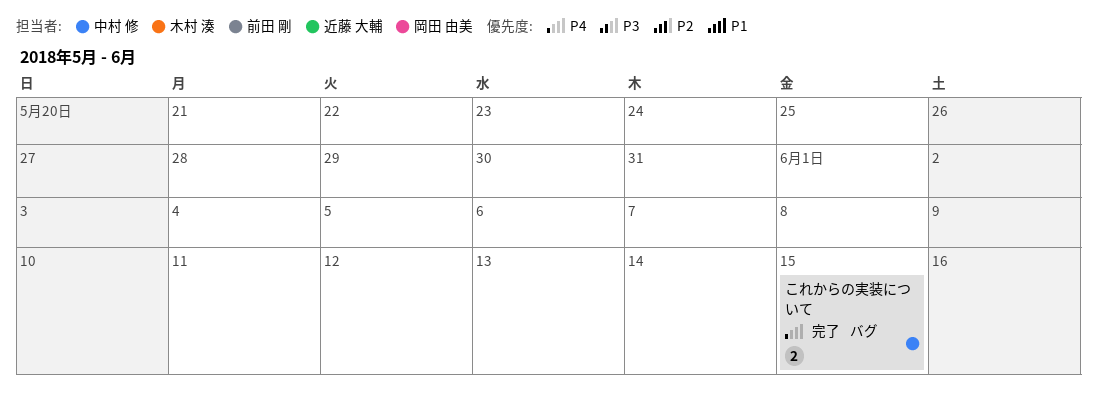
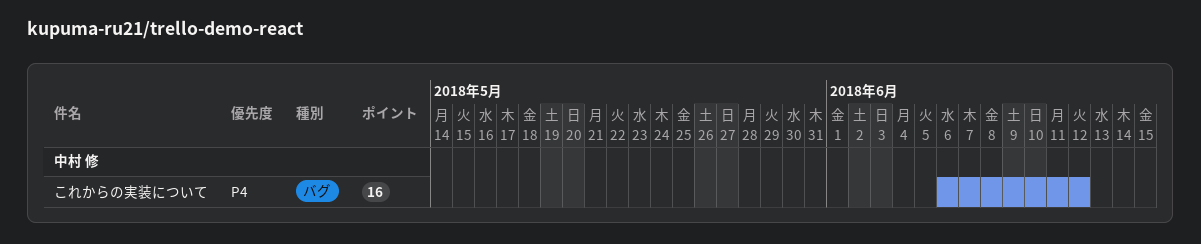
これからの実装について, estimate: 2 -> 16
これからの実装について, due: Jun 15 -> Jun 12

